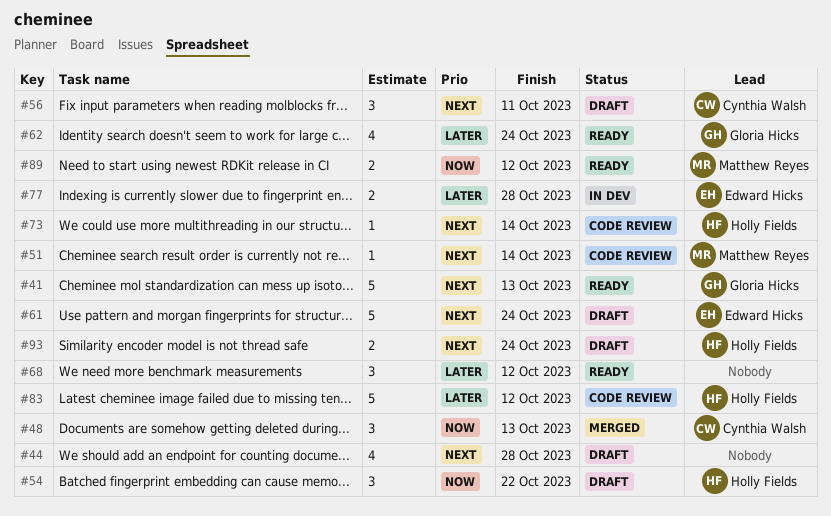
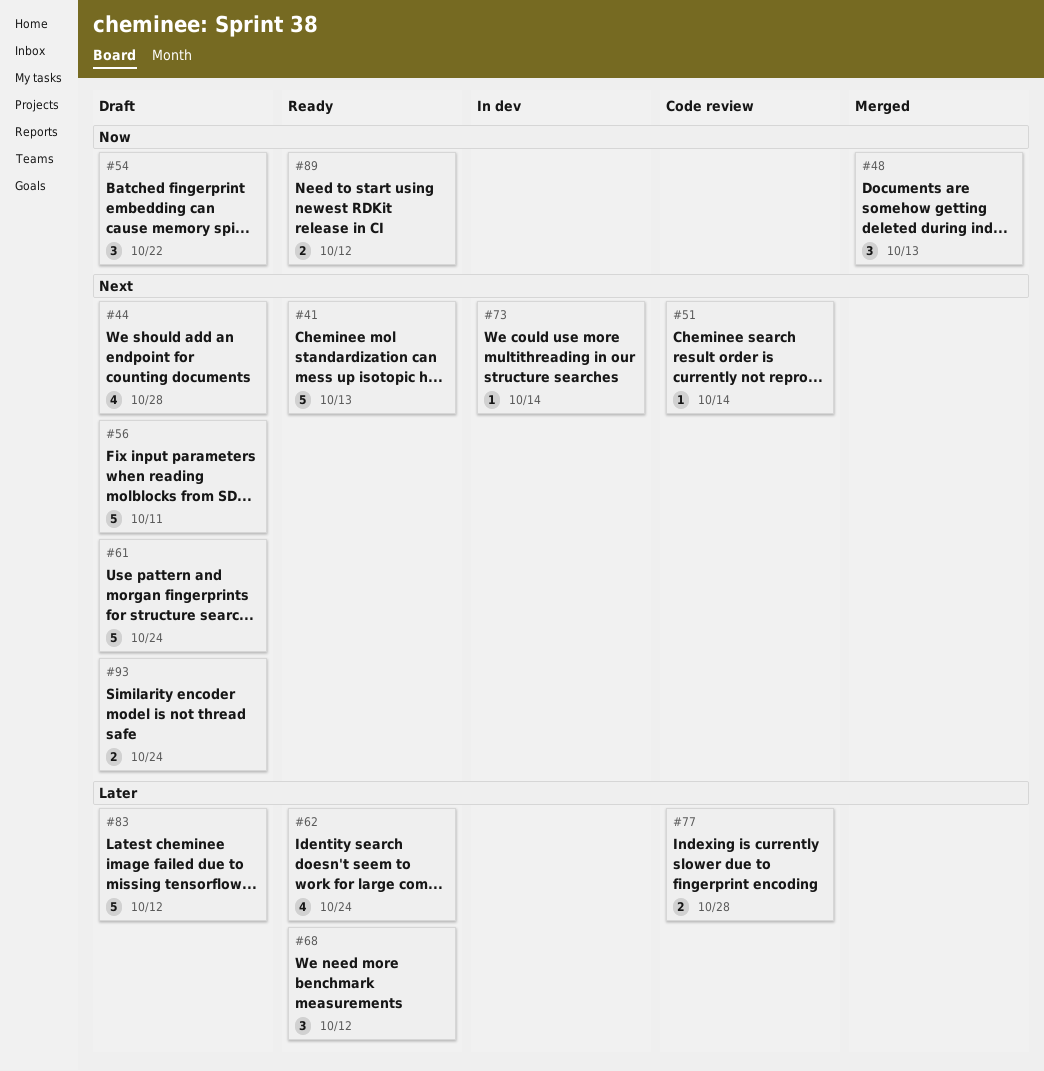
#56, estimate: 3 -> 5
#73, status: Code review -> In dev
#77, status: In dev -> Code review
#83, status: Code review -> Draft

